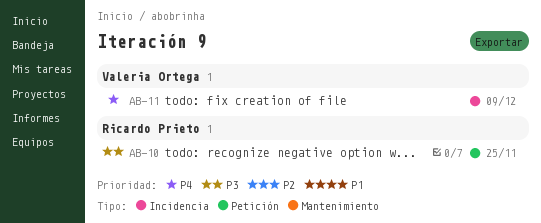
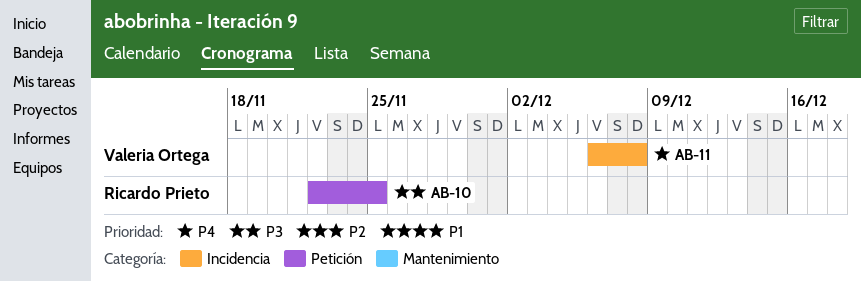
AB-11, due: Dec 9 -> Dec 8

